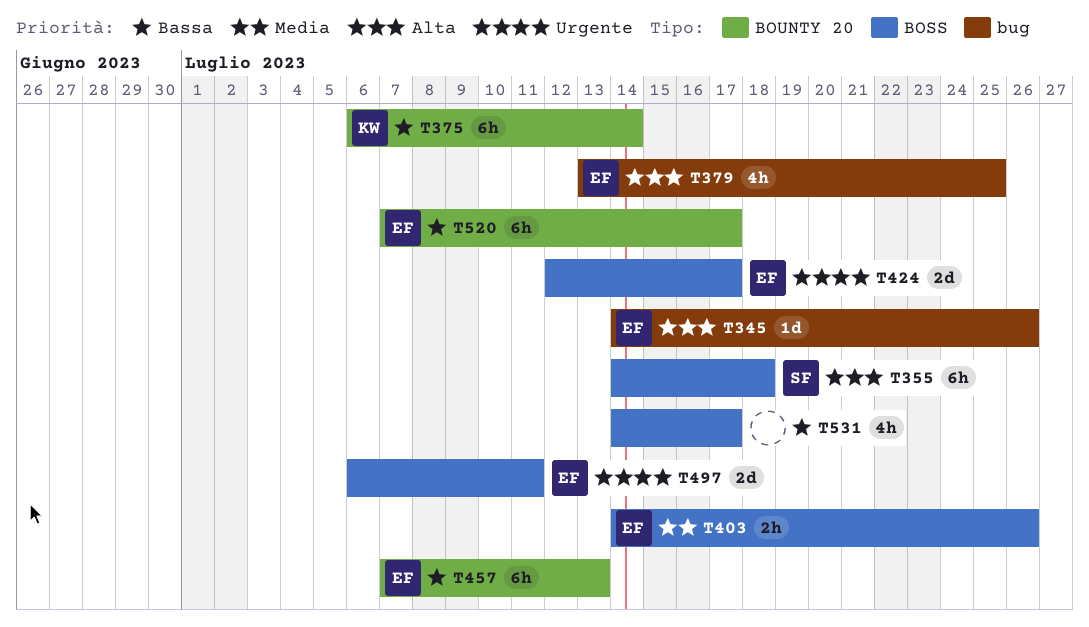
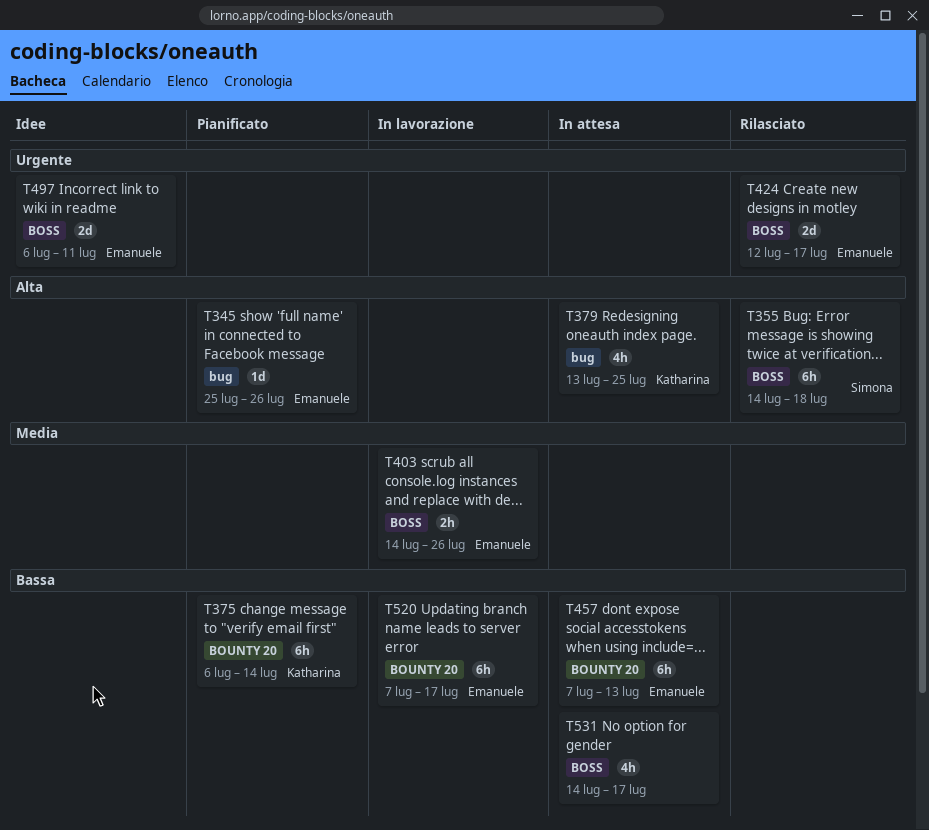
T345, start: Jul 14 -> Jul 25
T379, owner: Emanuele -> Katharina

